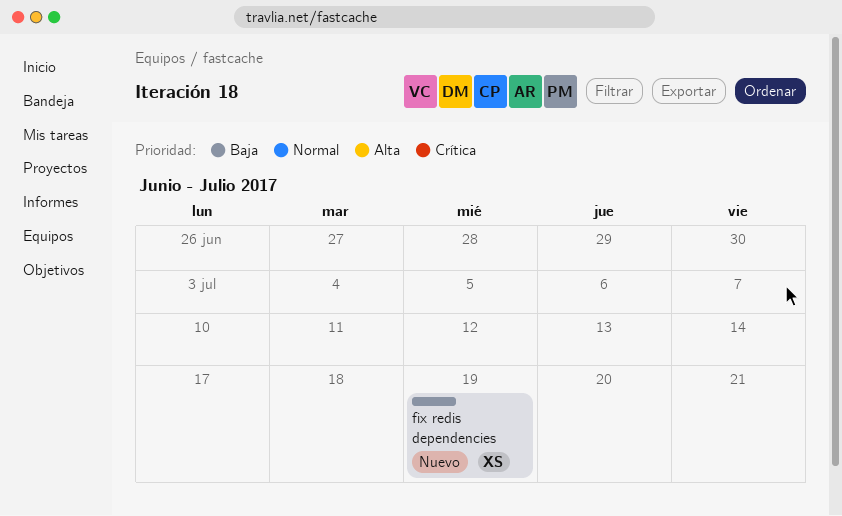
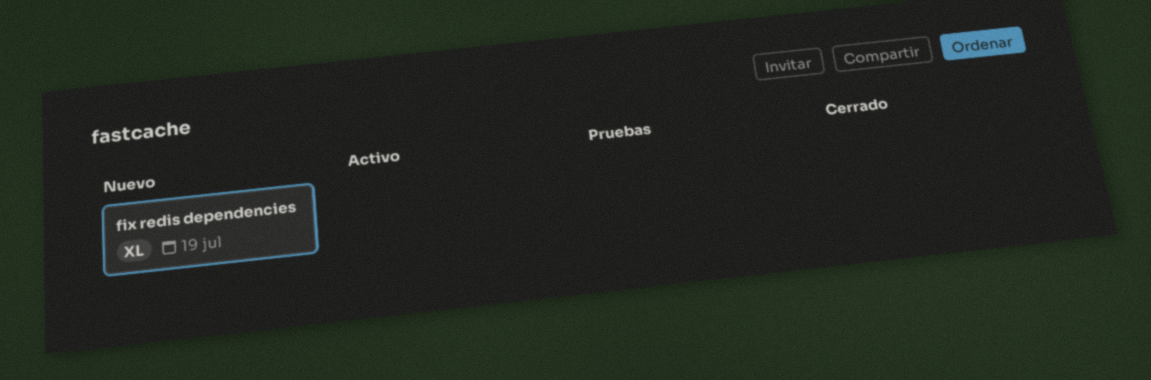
fix redis dependencies, estimate: XS -> XL

